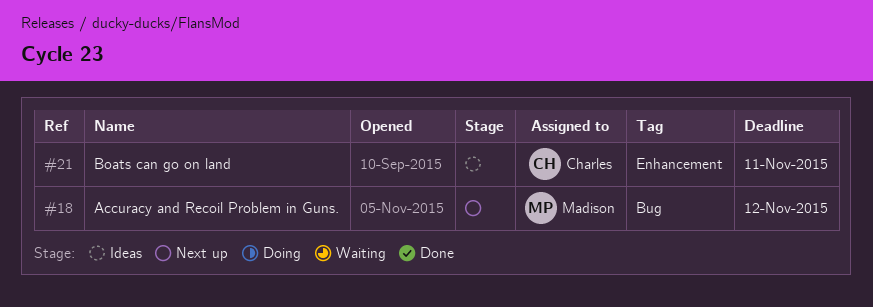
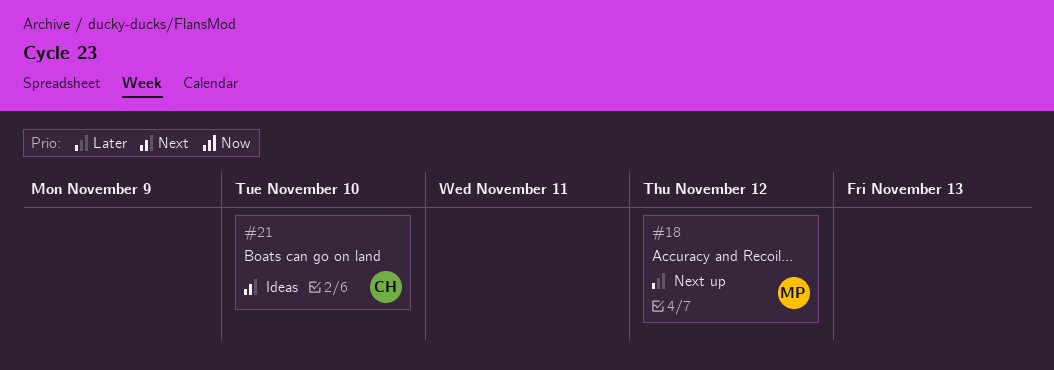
#21, due: Nov 11 -> Nov 10

